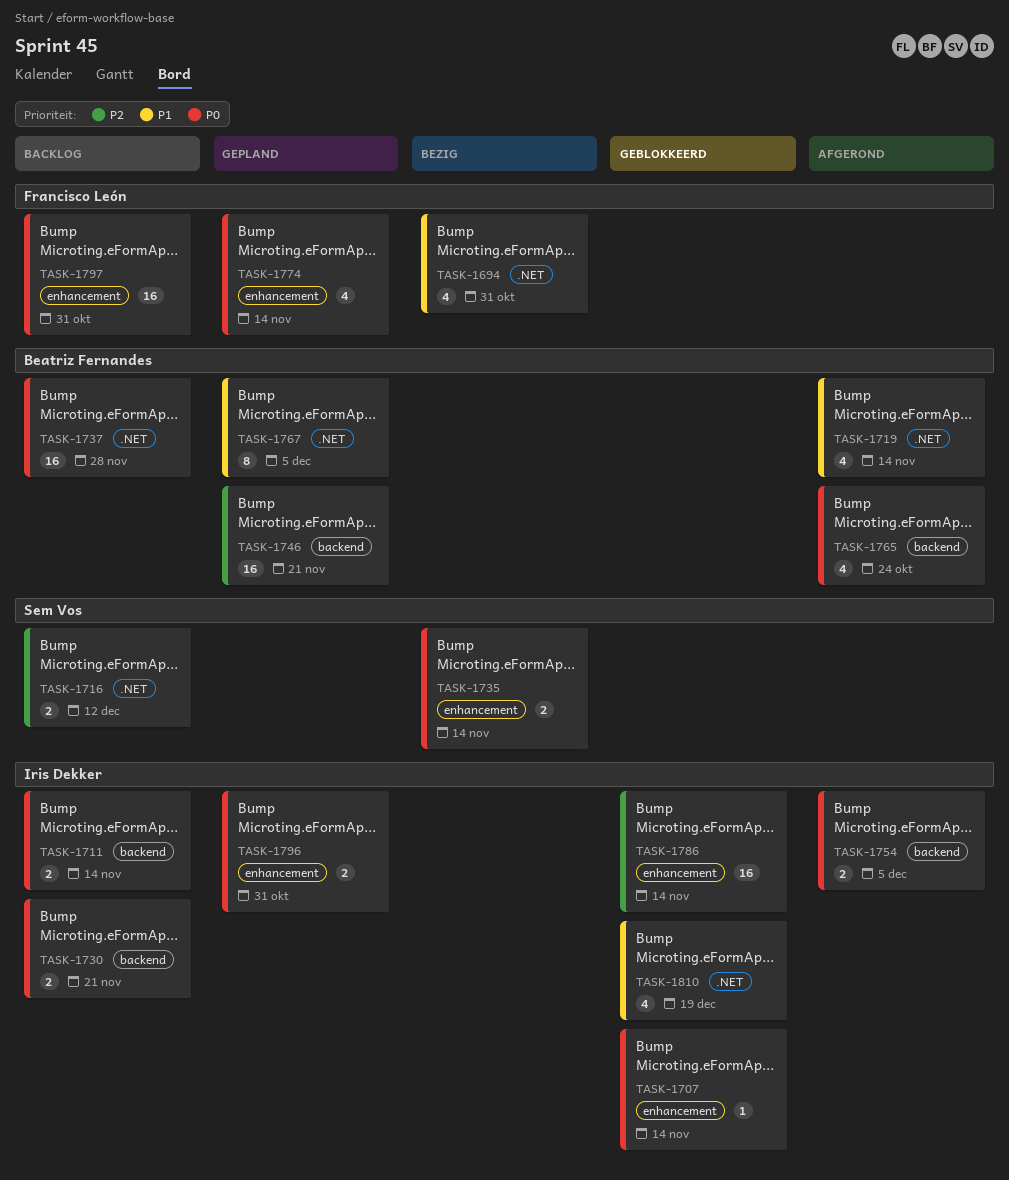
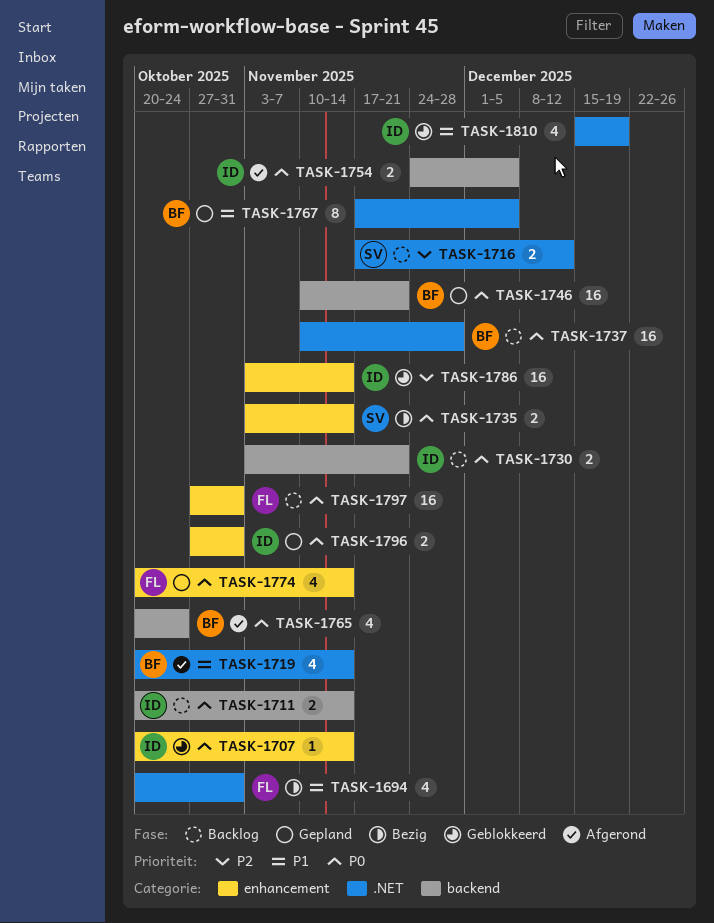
TASK-1746, priority: P2 -> P0

